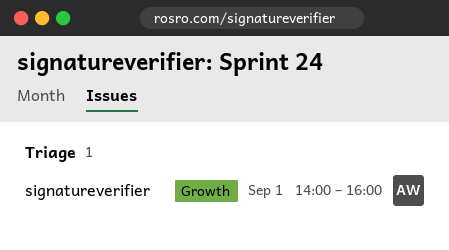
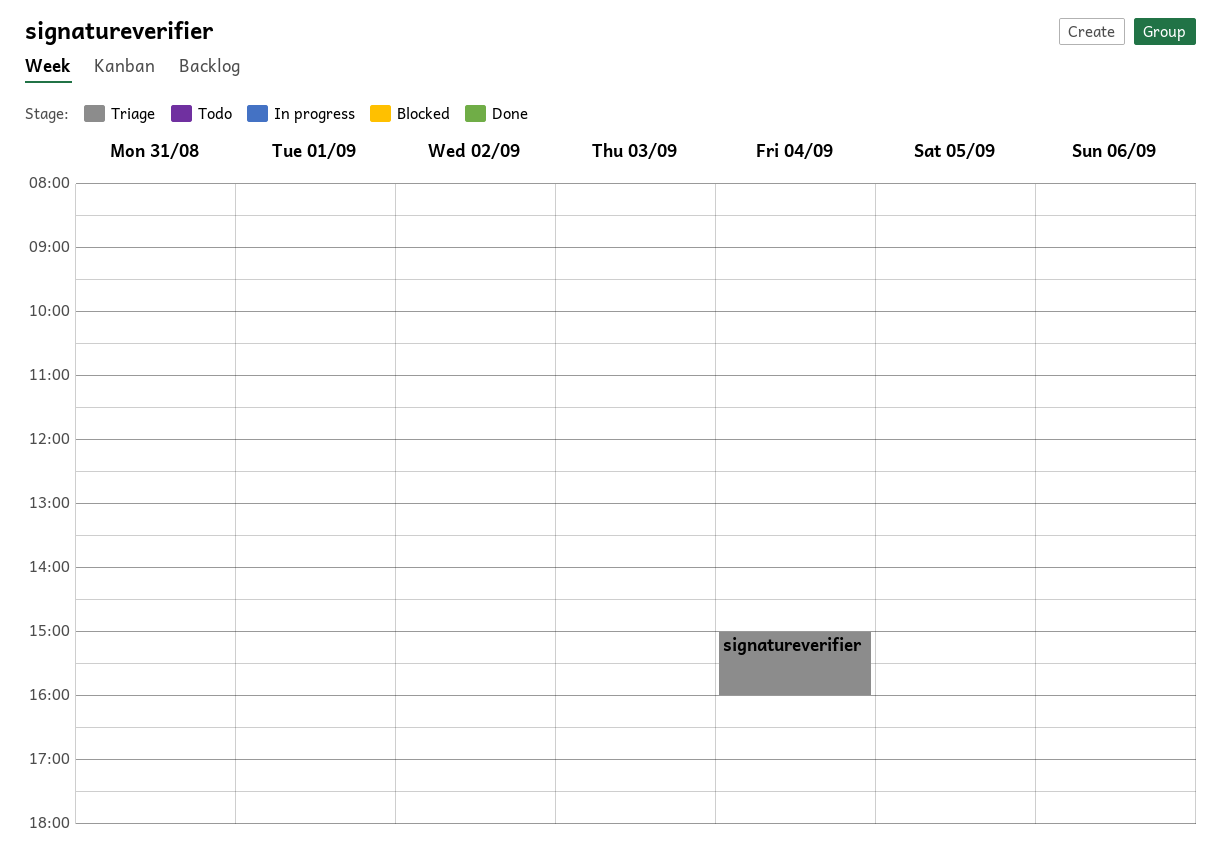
signatureverifier, day: Sep 1 -> Sep 4
signatureverifier, begins: 14:00 -> 15:00

